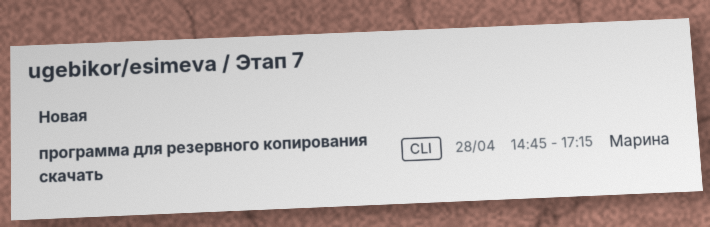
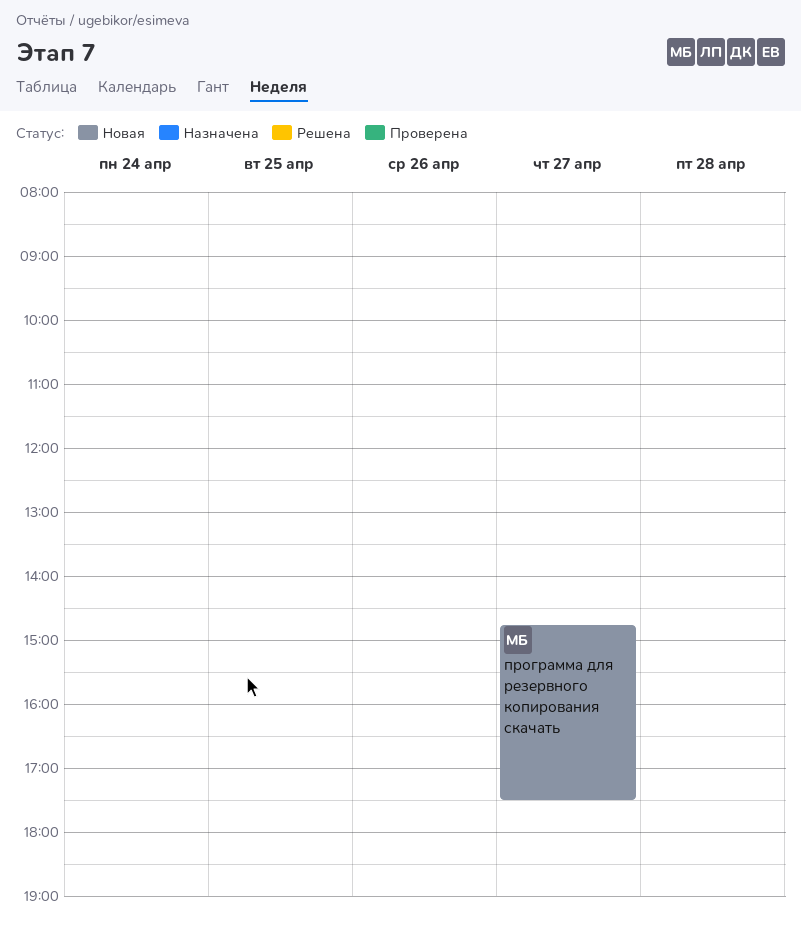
программа для резервного копирования скачать, day: Apr 28 -> Apr 27
программа для резервного копирования скачать, ends: 17:15 -> 17:30

